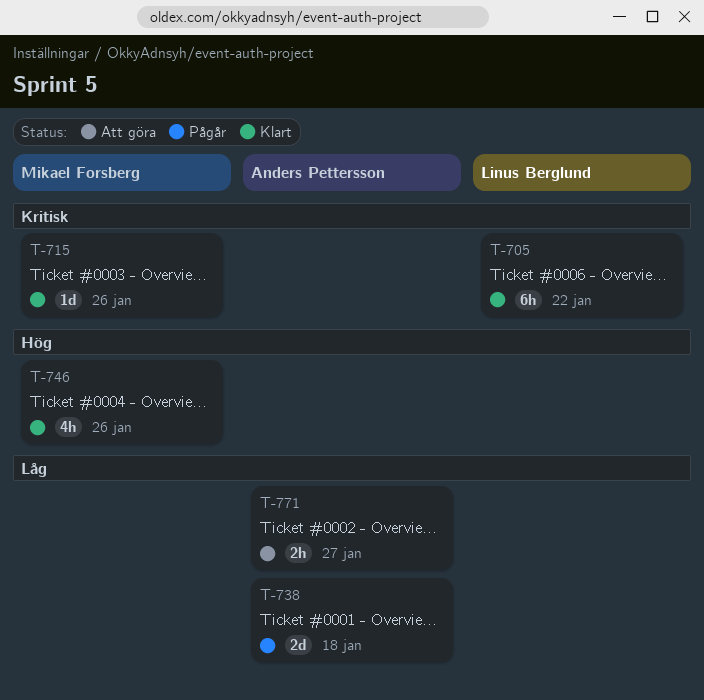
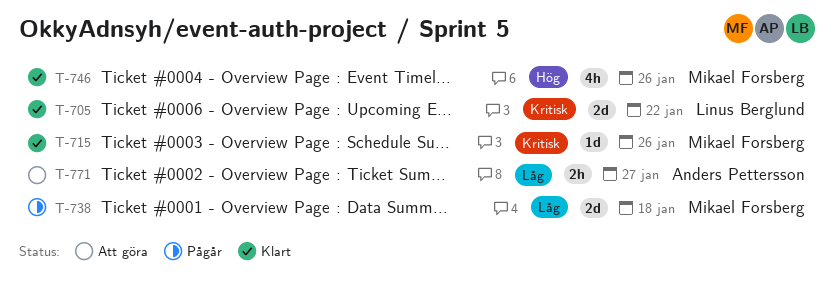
T-705, estimate: 6h -> 2d
T-738, owner: Anders Pettersson -> Mikael Forsberg

